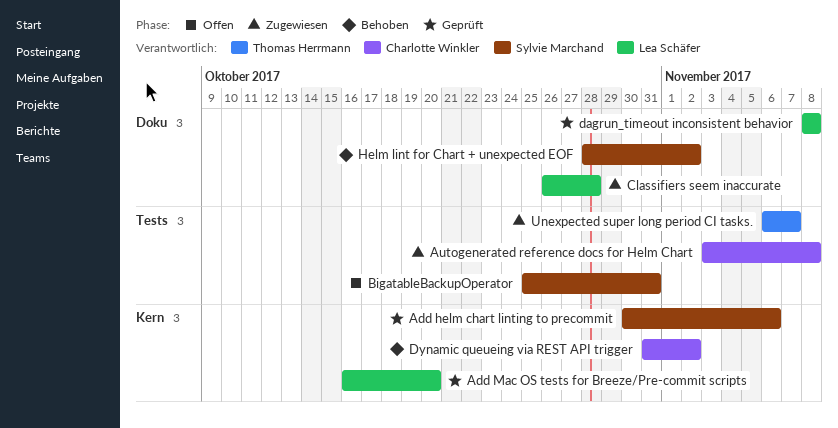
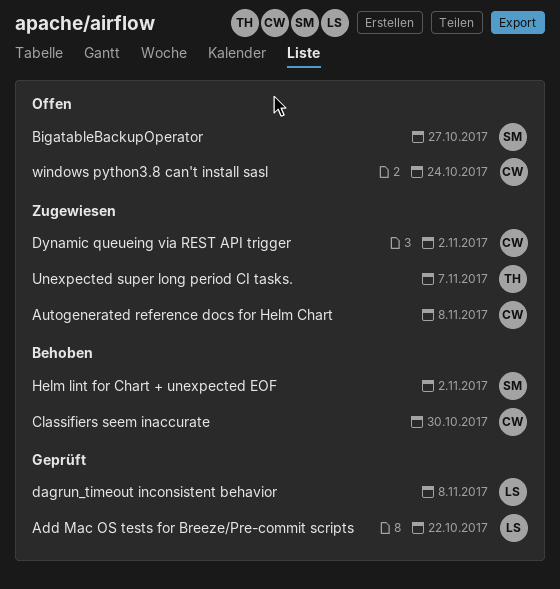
Add helm chart linting to precommit: present -> none
Add Mac OS tests for Breeze/Pre-commit scripts, due: Oct 20 -> Oct 22
BigatableBackupOperator, due: Oct 31 -> Oct 27
Classifiers seem inaccurate, status: Zugewiesen -> Behoben
Classifiers seem inaccurate, owner: Lea Schäfer -> Charlotte Winkler
Classifiers seem inaccurate, due: Oct 28 -> Oct 30
Dynamic queueing via REST API trigger, status: Behoben -> Zugewiesen
windows python3.8 can't install sasl: none -> present

